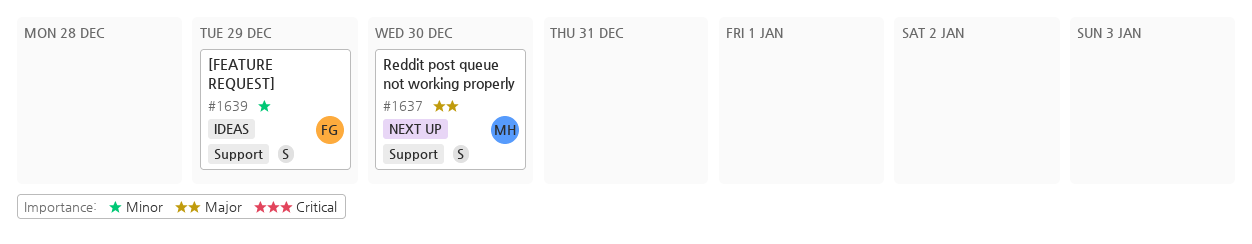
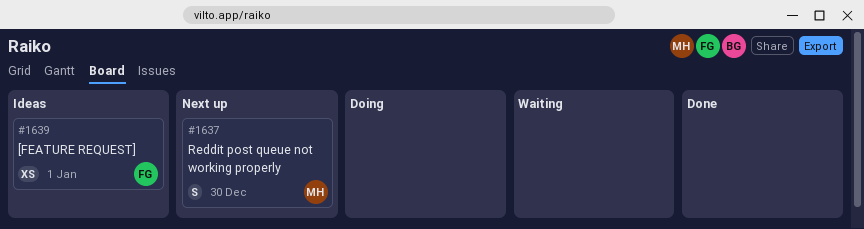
#1639, estimate: S -> XS
#1639, due: Dec 29 -> Jan 1

